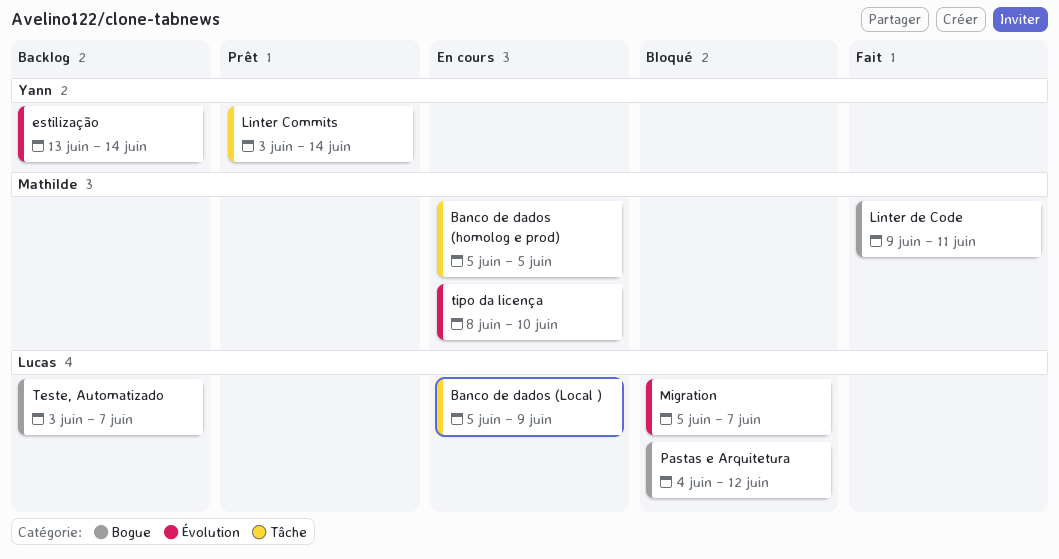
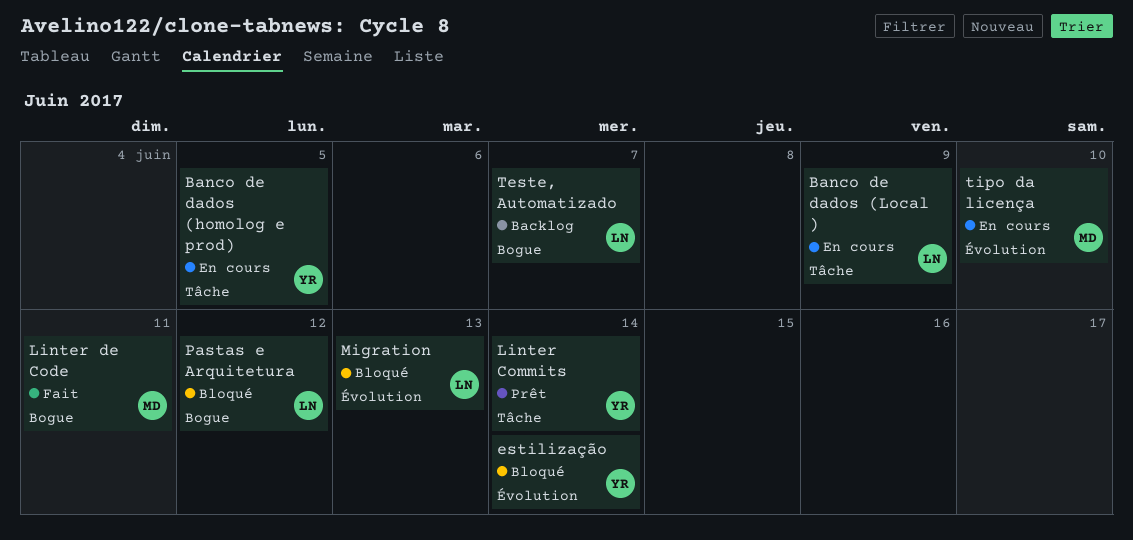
Banco de dados (homolog e prod), owner: Mathilde -> Yann
estilização, status: Backlog -> Bloqué
Migration, due: Jun 7 -> Jun 13

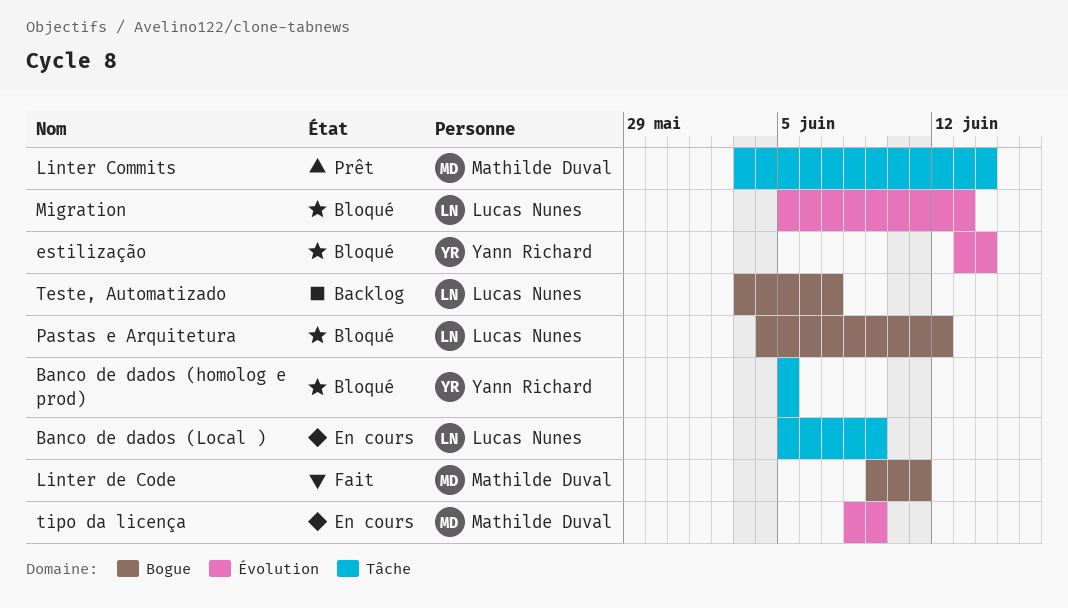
Banco de dados (homolog e prod), status: En cours -> Bloqué
Linter Commits, owner: Yann Richard -> Mathilde Duval
tipo da licença, due: Jun 10 -> Jun 9

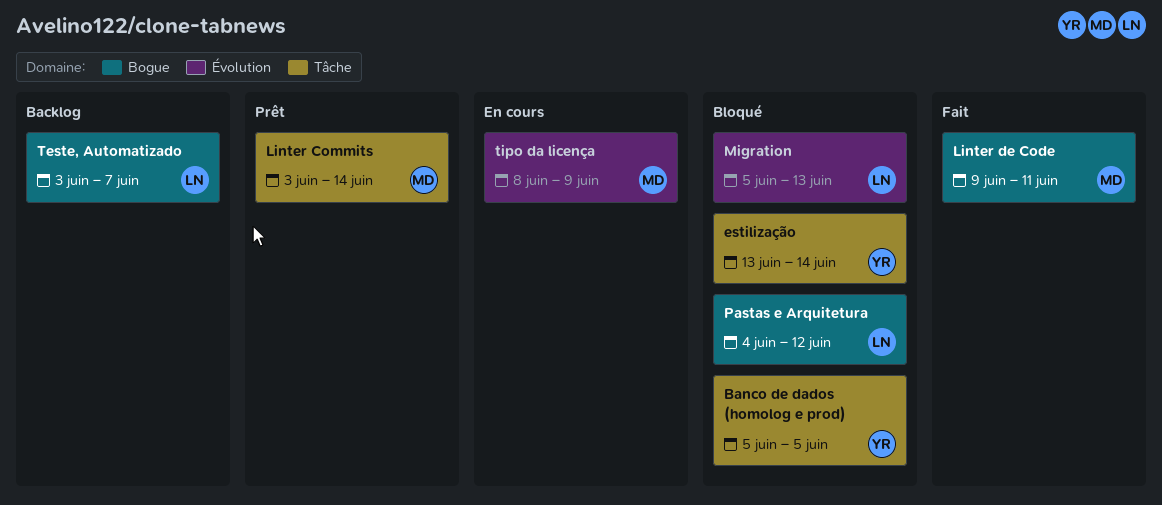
Banco de dados (Local ): present -> none
estilização, label: Évolution -> Tâche

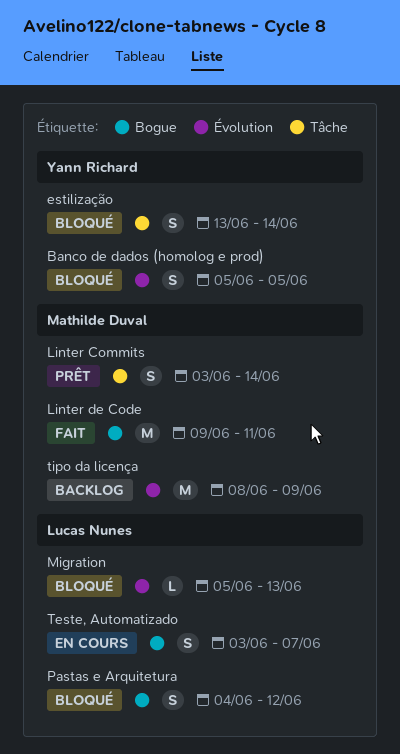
Banco de dados (homolog e prod), label: Tâche -> Évolution
Teste, Automatizado, status: Backlog -> En cours
tipo da licença, status: En cours -> Backlog

